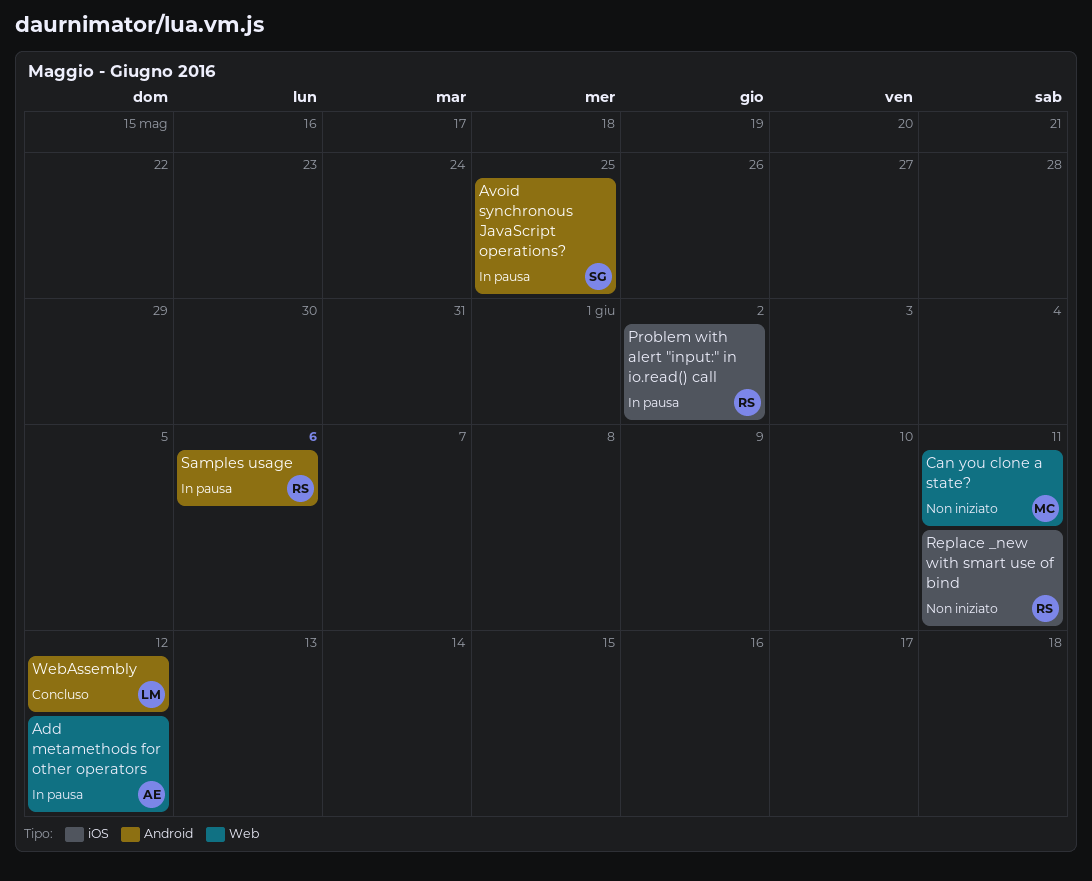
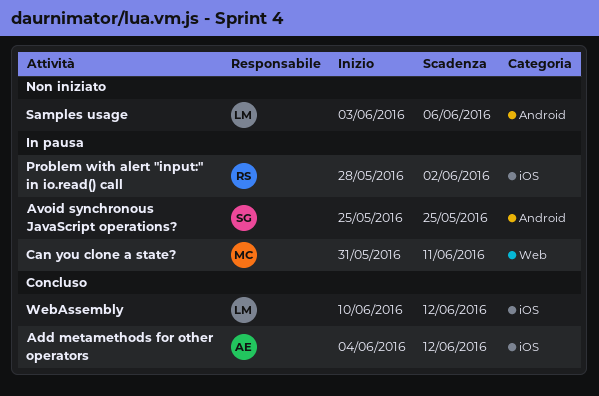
Add metamethods for other operators, status: In pausa -> Concluso
Add metamethods for other operators, label: Web -> iOS
Can you clone a state?, status: Non iniziato -> In pausa
Replace _new with smart use of bind: present -> none
Samples usage, status: In pausa -> Non iniziato
Samples usage, owner: RS -> LM
WebAssembly, label: Android -> iOS

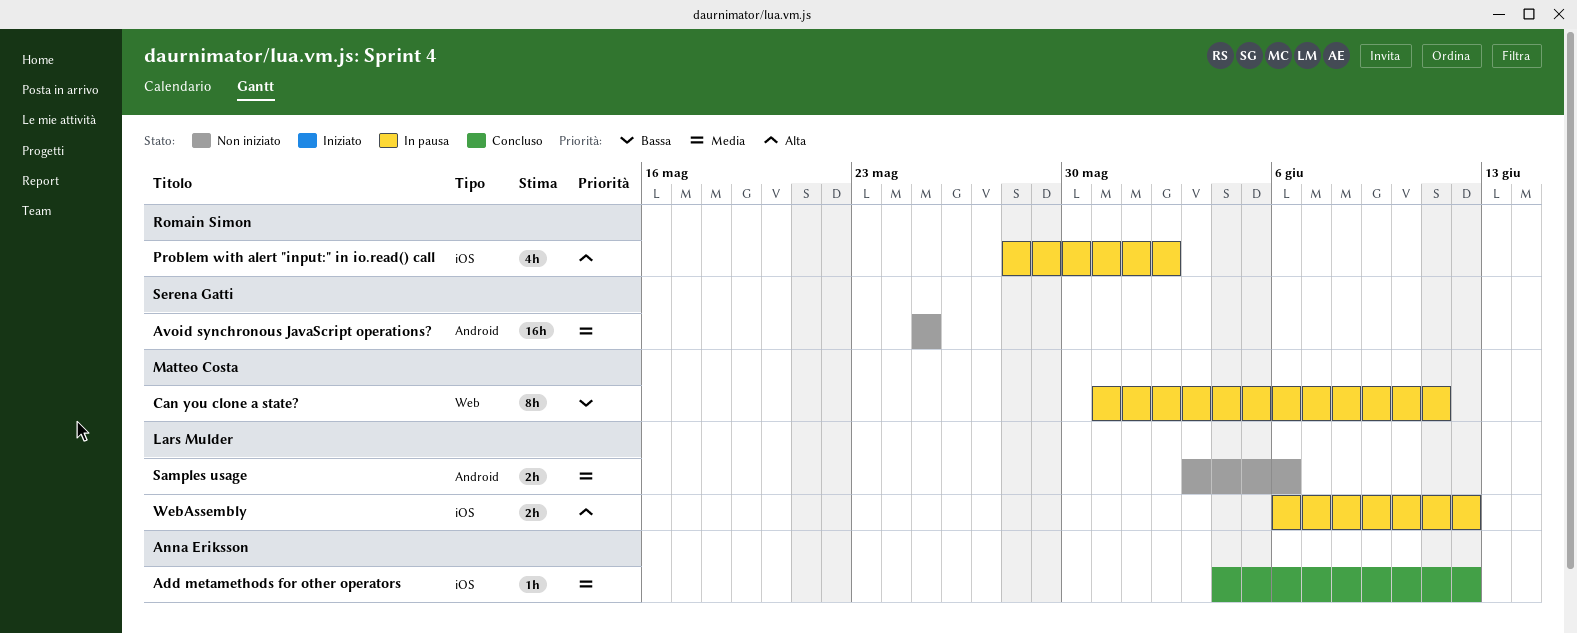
Avoid synchronous JavaScript operations?, status: In pausa -> Non iniziato
WebAssembly, status: Concluso -> In pausa
WebAssembly, start: Jun 10 -> Jun 6

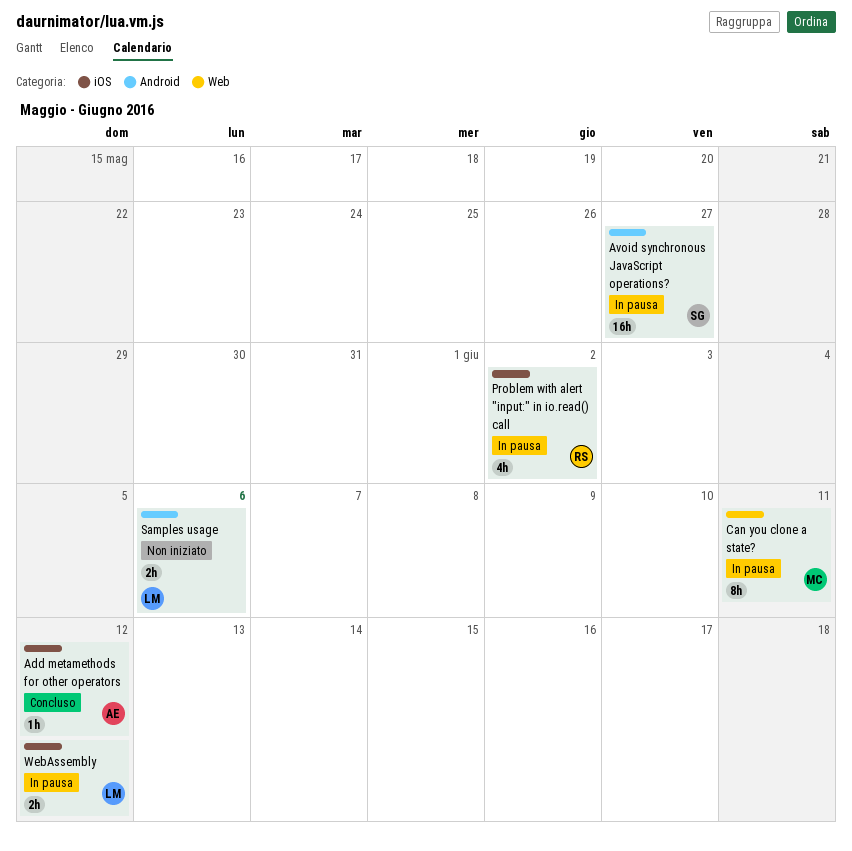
Avoid synchronous JavaScript operations?, status: Non iniziato -> In pausa
Avoid synchronous JavaScript operations?, due: May 25 -> May 27

